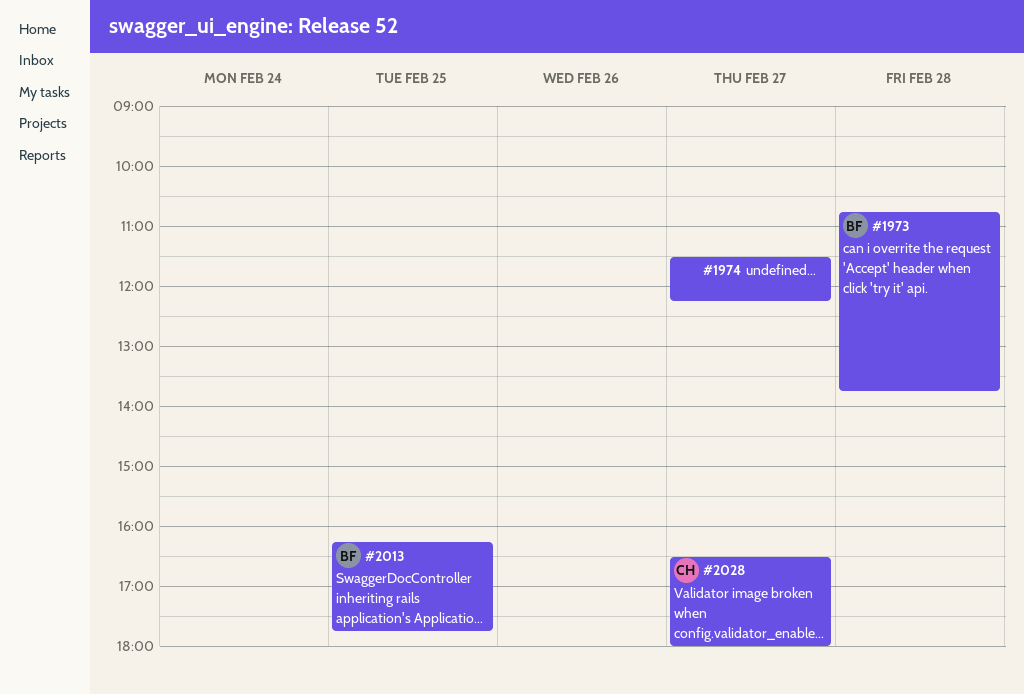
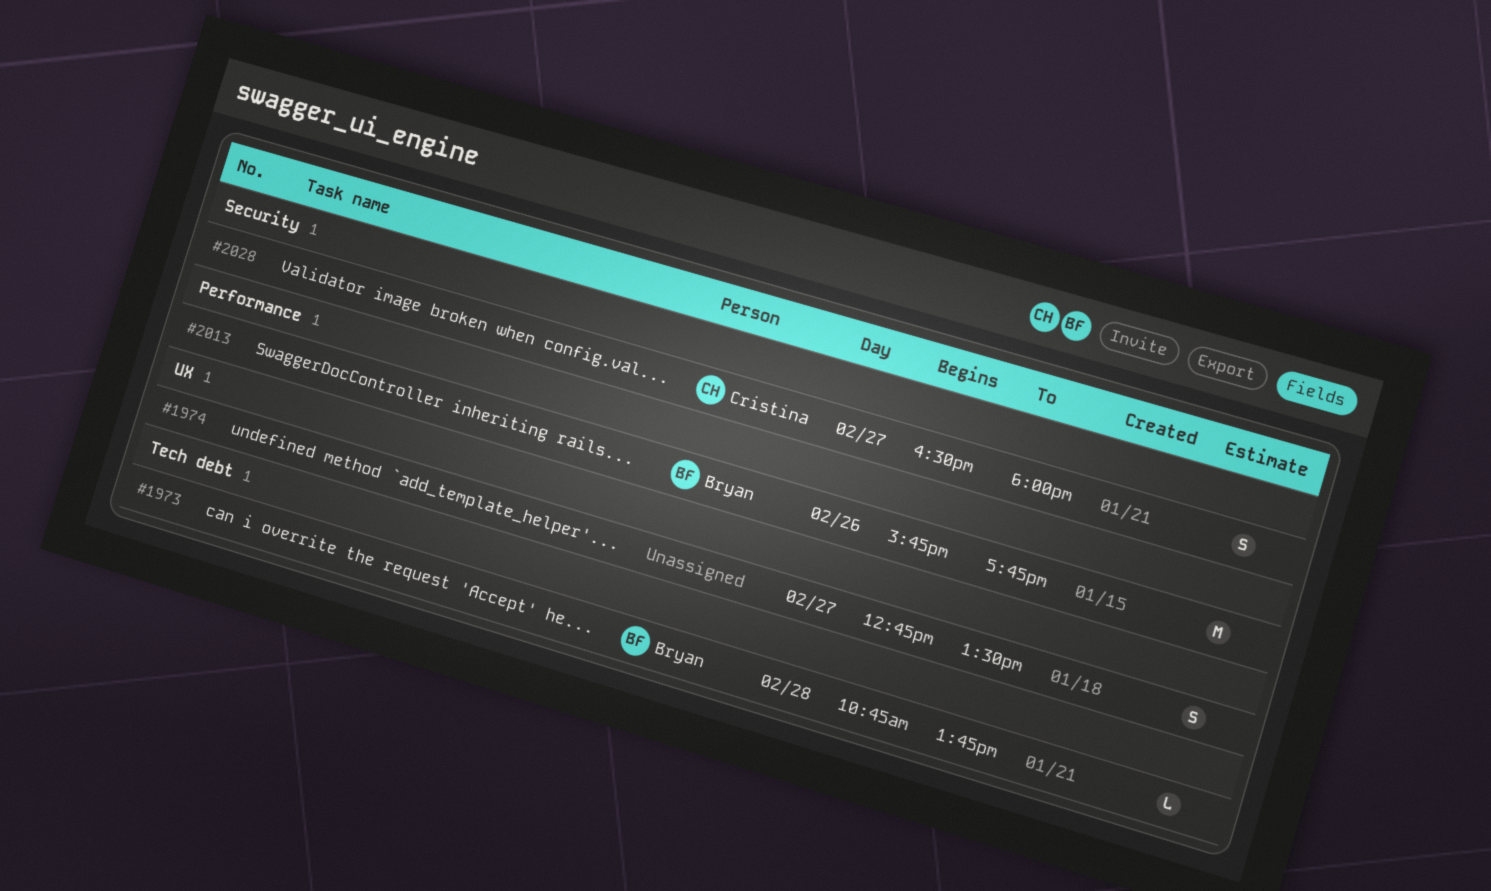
#1974, begins: 11:30 -> 12:45
#1974, ends: 12:15 -> 13:30
#2013, day: Feb 25 -> Feb 26
#2013, begins: 16:15 -> 15:45

